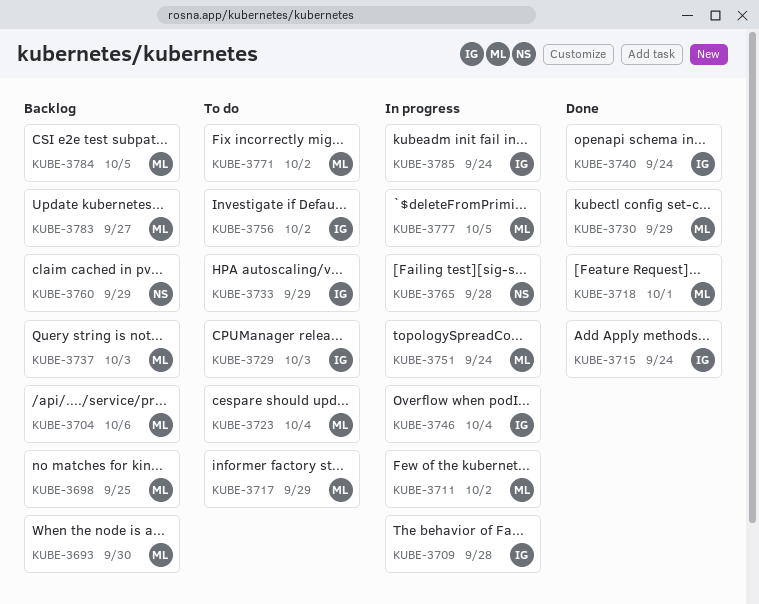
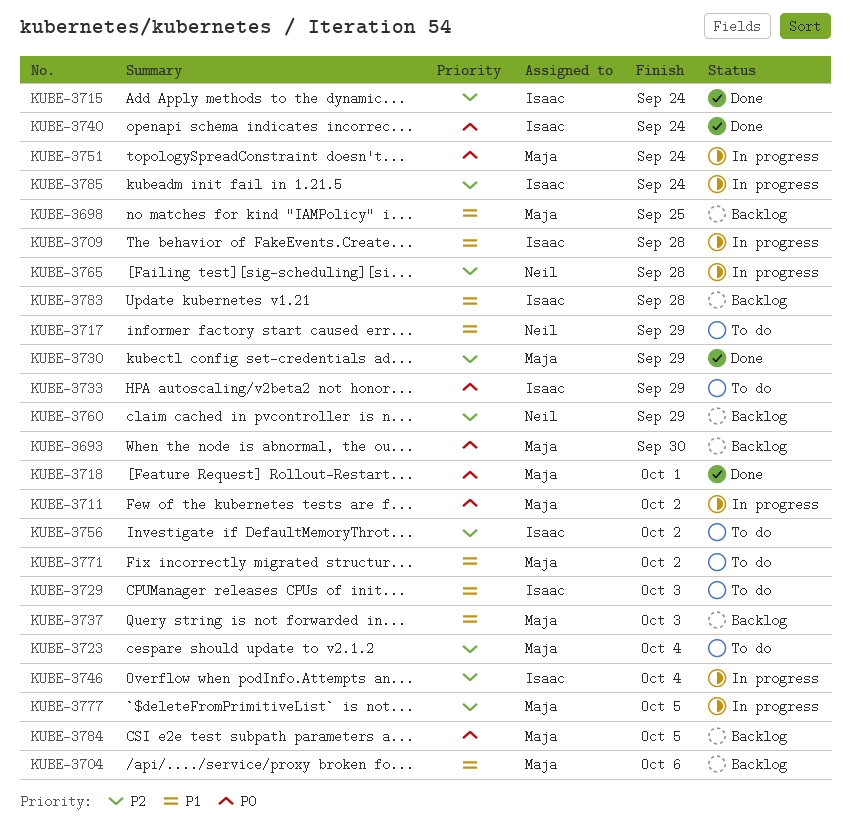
KUBE-3717, owner: Maja -> Neil
KUBE-3783, owner: Maja -> Isaac
KUBE-3783, due: Sep 27 -> Sep 28

